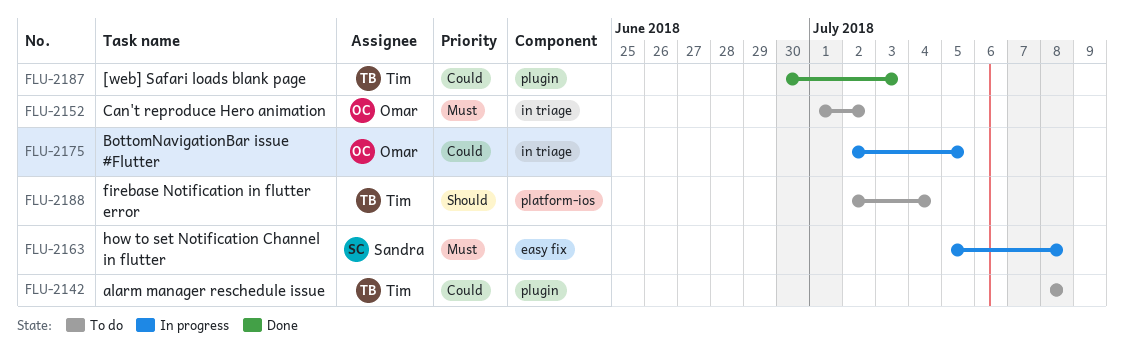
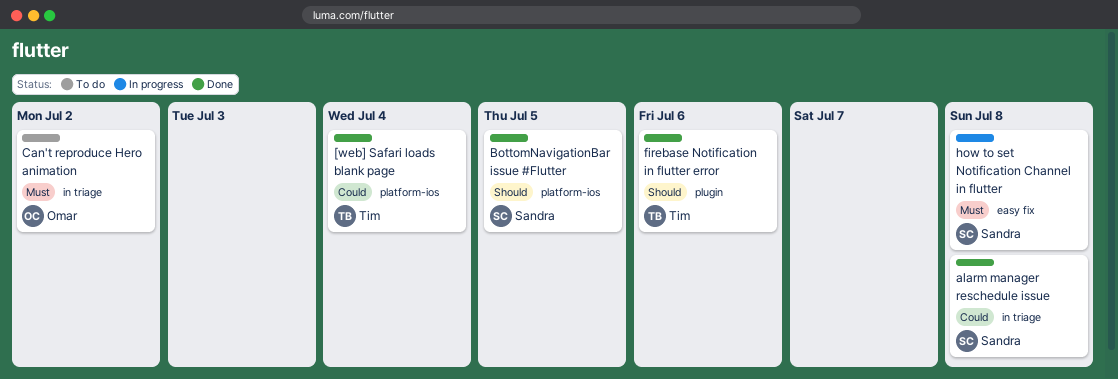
[web] Safari loads blank page, label: plugin -> platform-ios
[web] Safari loads blank page, due: Jul 3 -> Jul 4
alarm manager reschedule issue, status: To do -> Done
alarm manager reschedule issue, owner: Tim -> Sandra
alarm manager reschedule issue, label: plugin -> in triage
BottomNavigationBar issue #Flutter, status: In progress -> Done
BottomNavigationBar issue #Flutter, owner: Omar -> Sandra
BottomNavigationBar issue #Flutter, priority: Could -> Should
BottomNavigationBar issue #Flutter, label: in triage -> platform-ios
firebase Notification in flutter error, status: To do -> Done
firebase Notification in flutter error, label: platform-ios -> plugin
firebase Notification in flutter error, due: Jul 4 -> Jul 6

